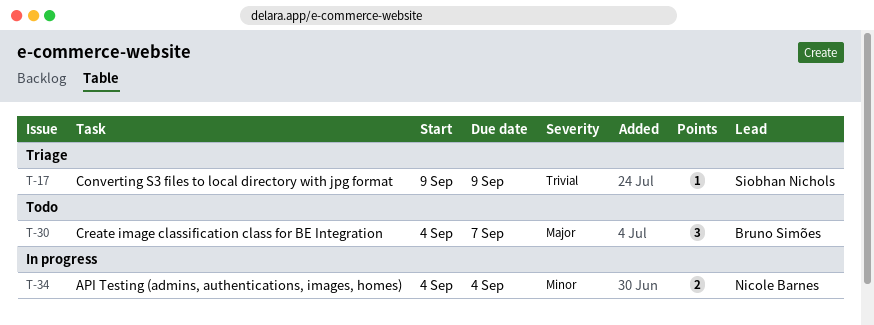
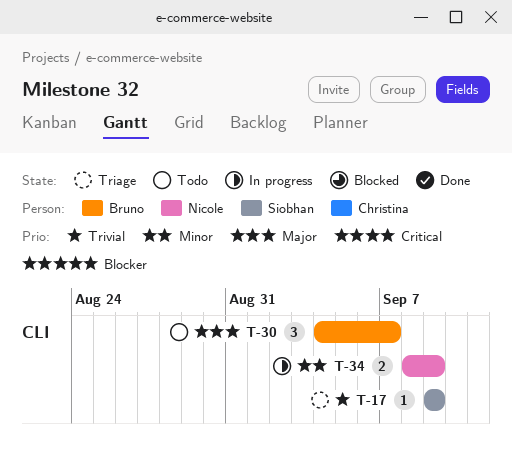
T-34, start: Sep 4 -> Sep 8
T-34, due: Sep 4 -> Sep 9

